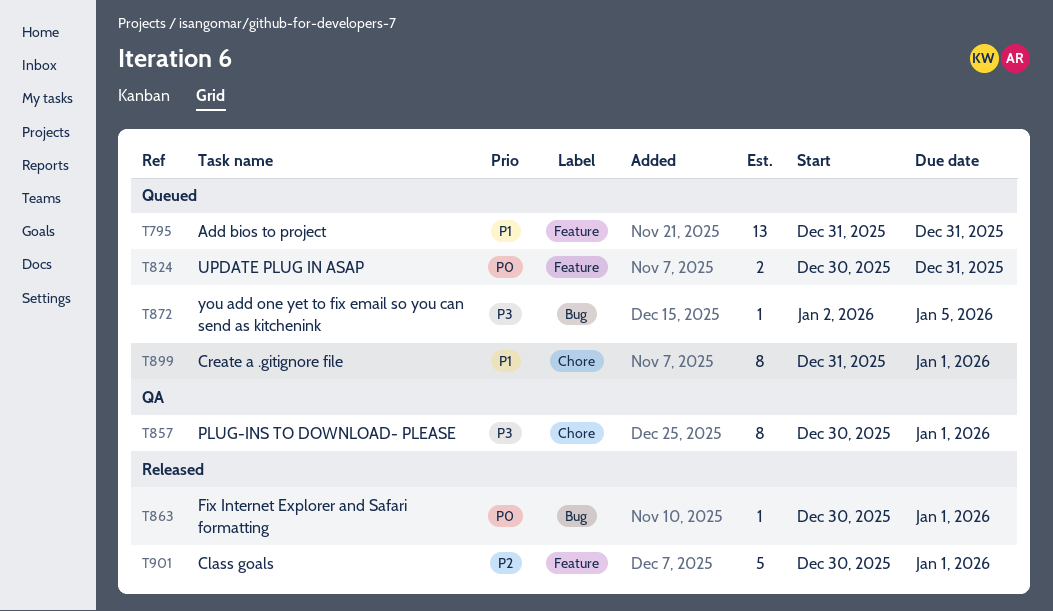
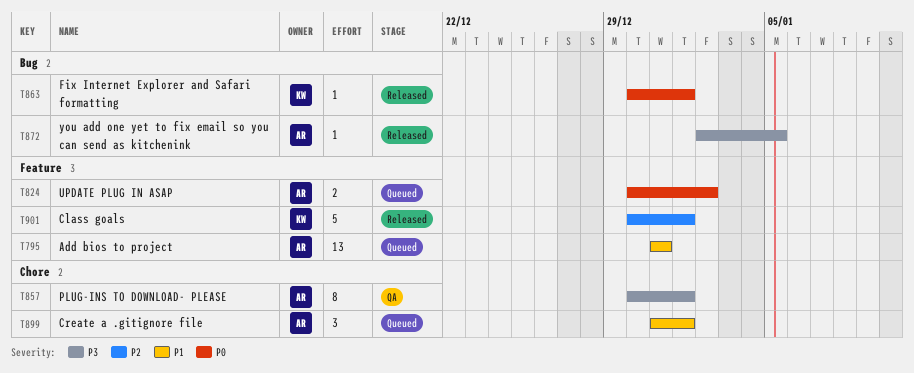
T824, due: Dec 31 -> Jan 2
T872, status: Queued -> Released
T899, estimate: 8 -> 3

